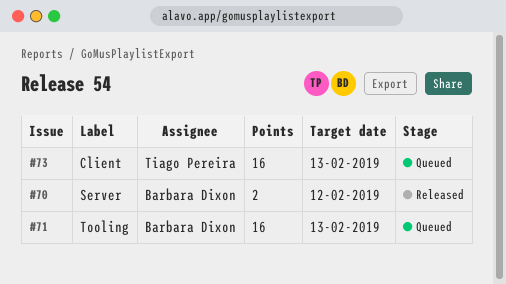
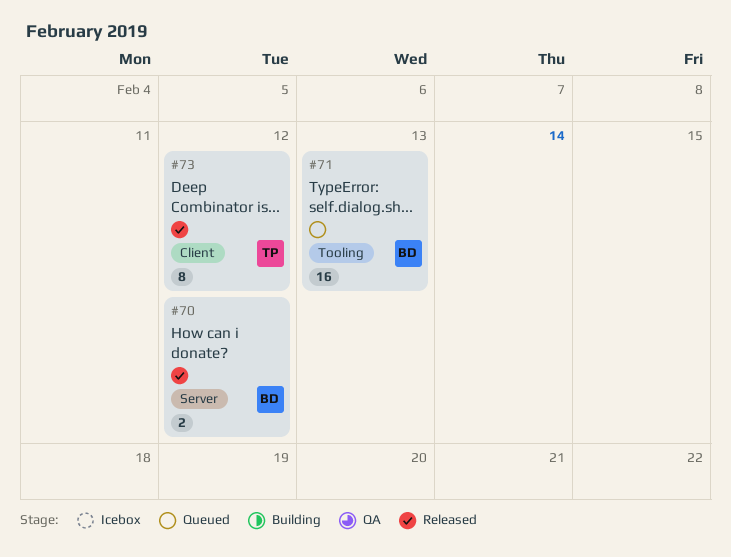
#73, status: Queued -> Released
#73, estimate: 16 -> 8
#73, due: Feb 13 -> Feb 12

